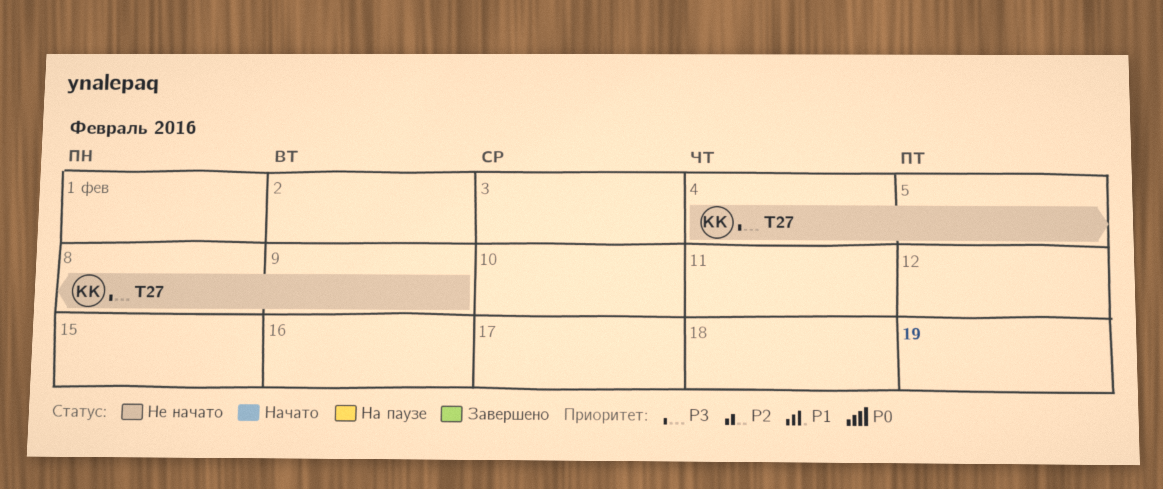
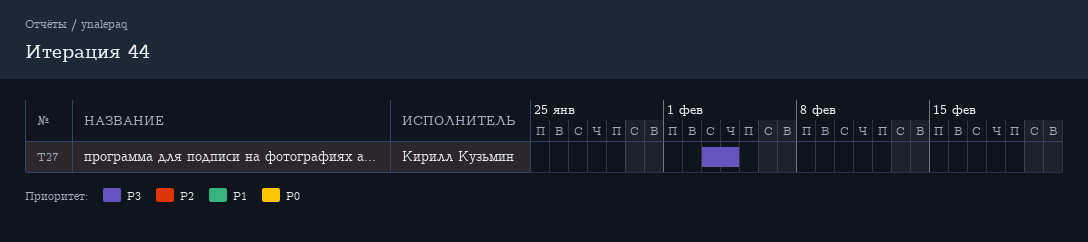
T27, start: Feb 4 -> Feb 3
T27, due: Feb 9 -> Feb 4

